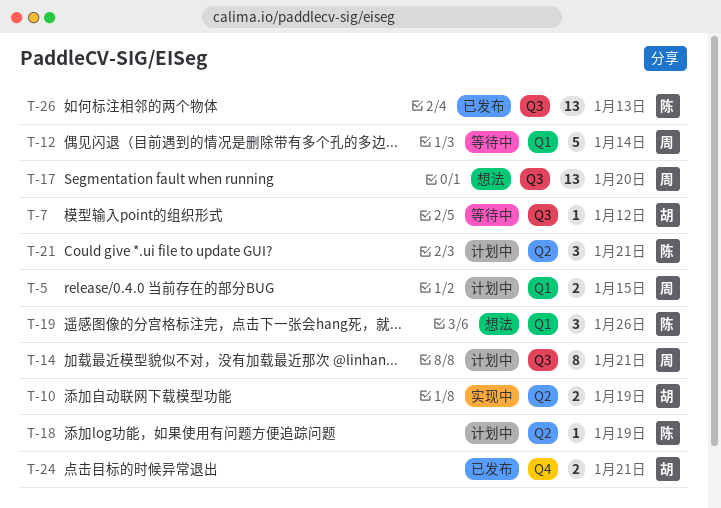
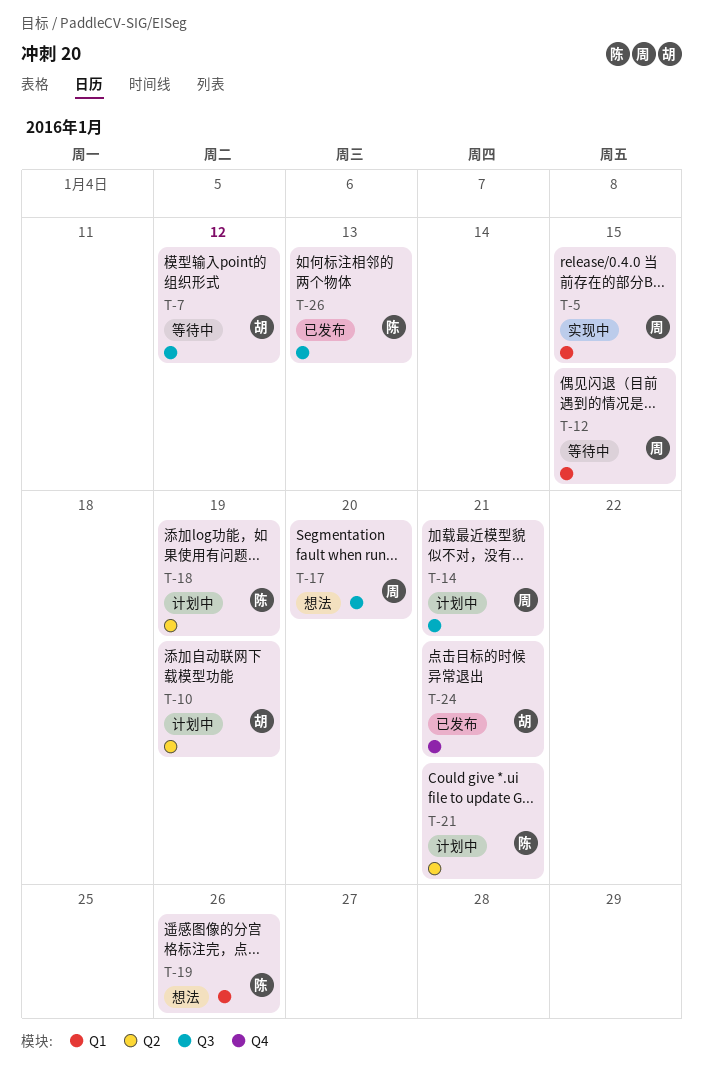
T-5, status: 计划中 -> 实现中
T-10, status: 实现中 -> 计划中
T-12, due: Jan 14 -> Jan 15

